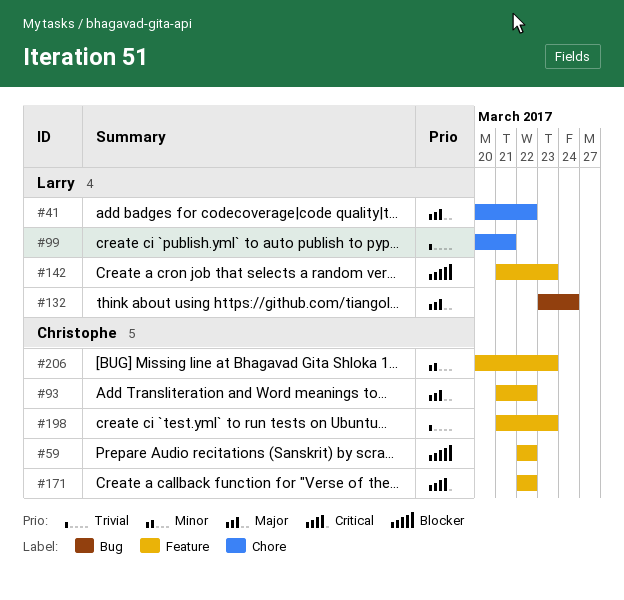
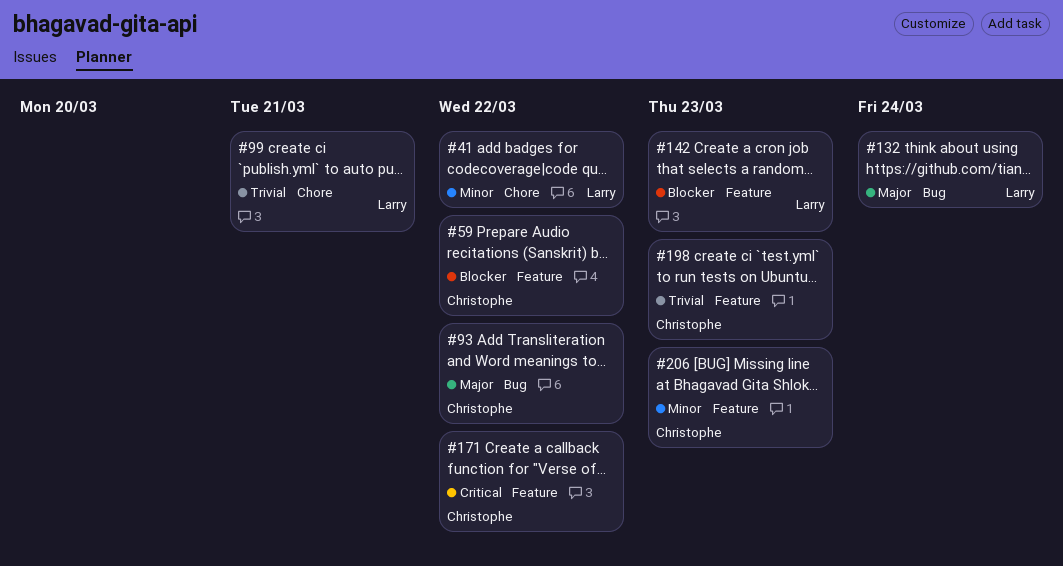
#41, priority: Major -> Minor
#93, label: Feature -> Bug

